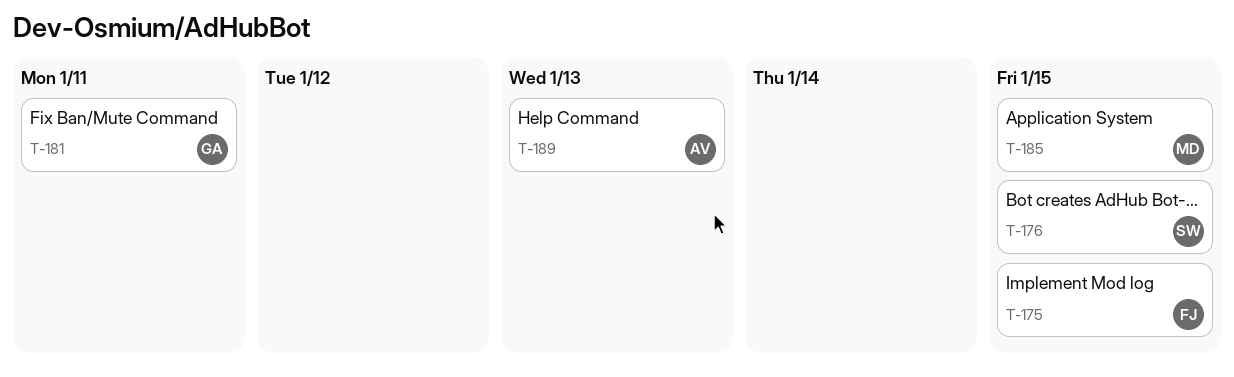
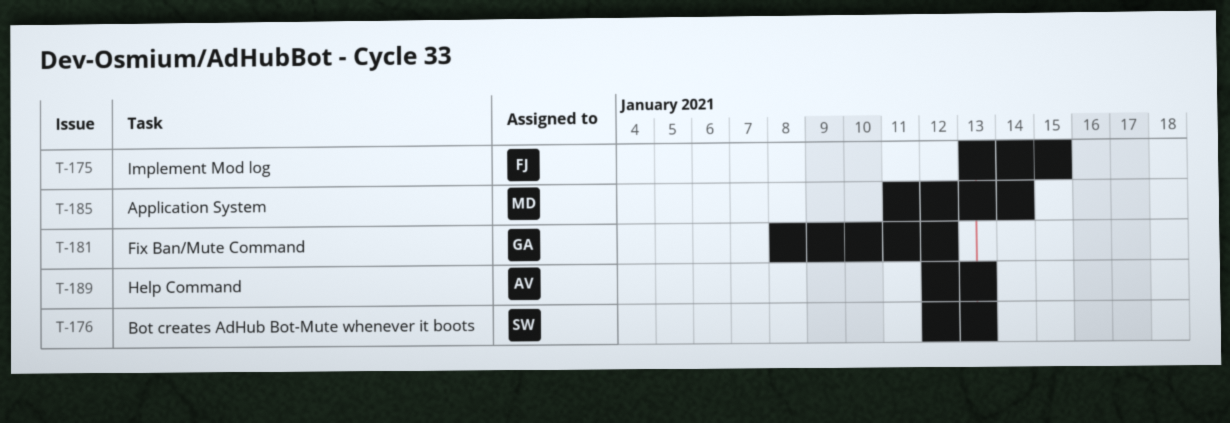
T-176, due: Jan 15 -> Jan 13
T-181, due: Jan 11 -> Jan 12
T-185, due: Jan 15 -> Jan 14

